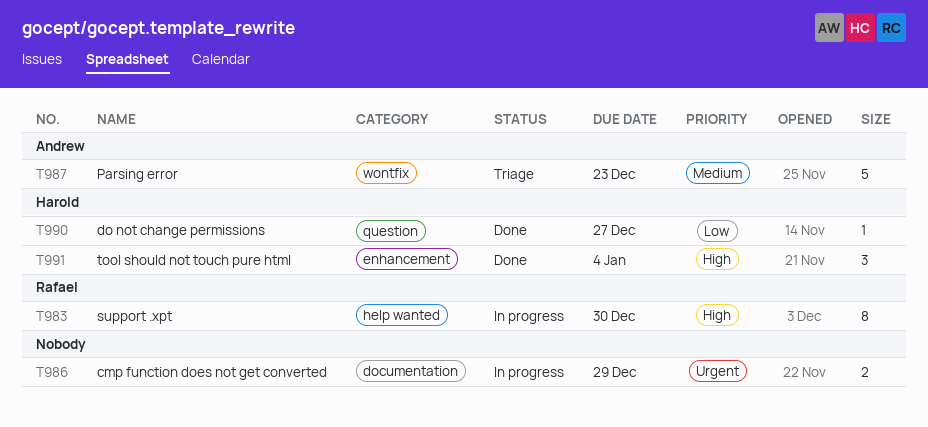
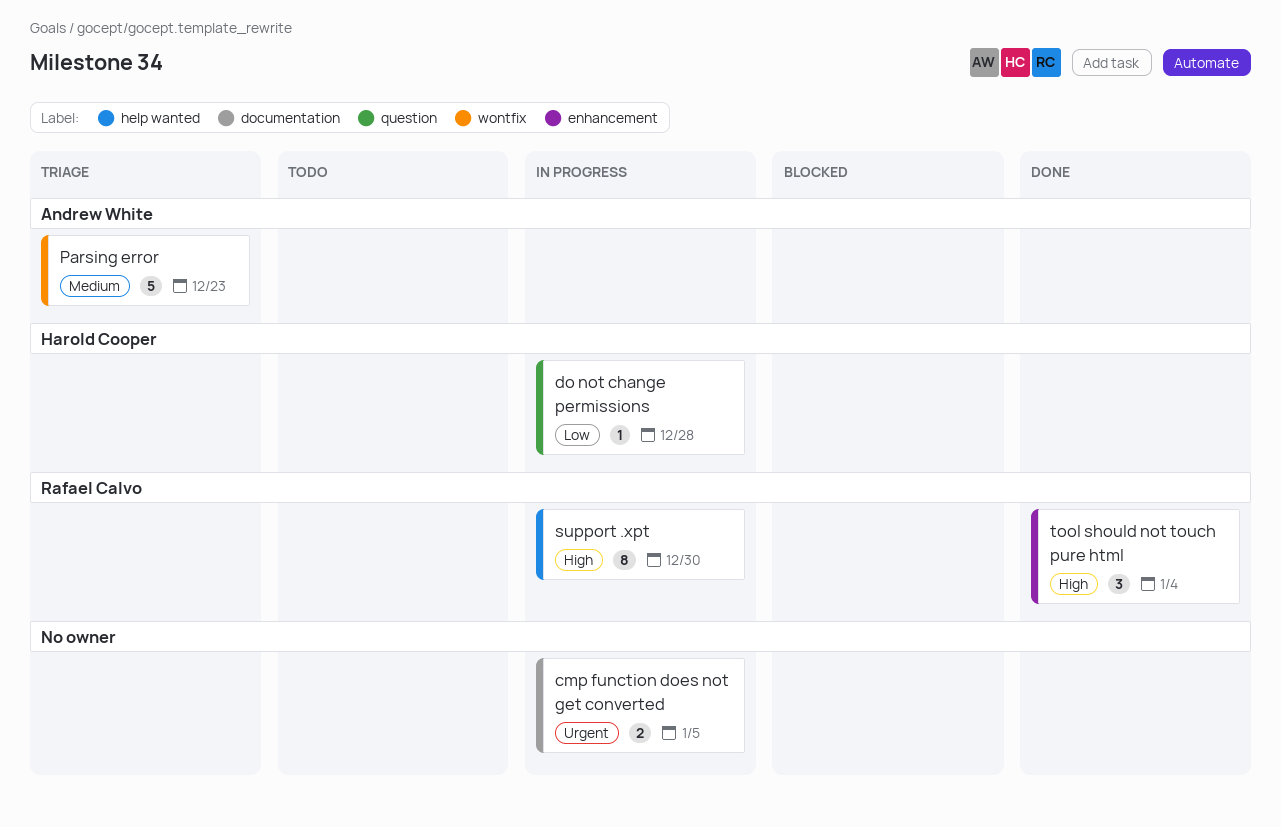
cmp function does not get converted, due: Dec 29 -> Jan 5
do not change permissions, status: Done -> In progress
do not change permissions, due: Dec 27 -> Dec 28
tool should not touch pure html, owner: Harold Cooper -> Rafael Calvo

